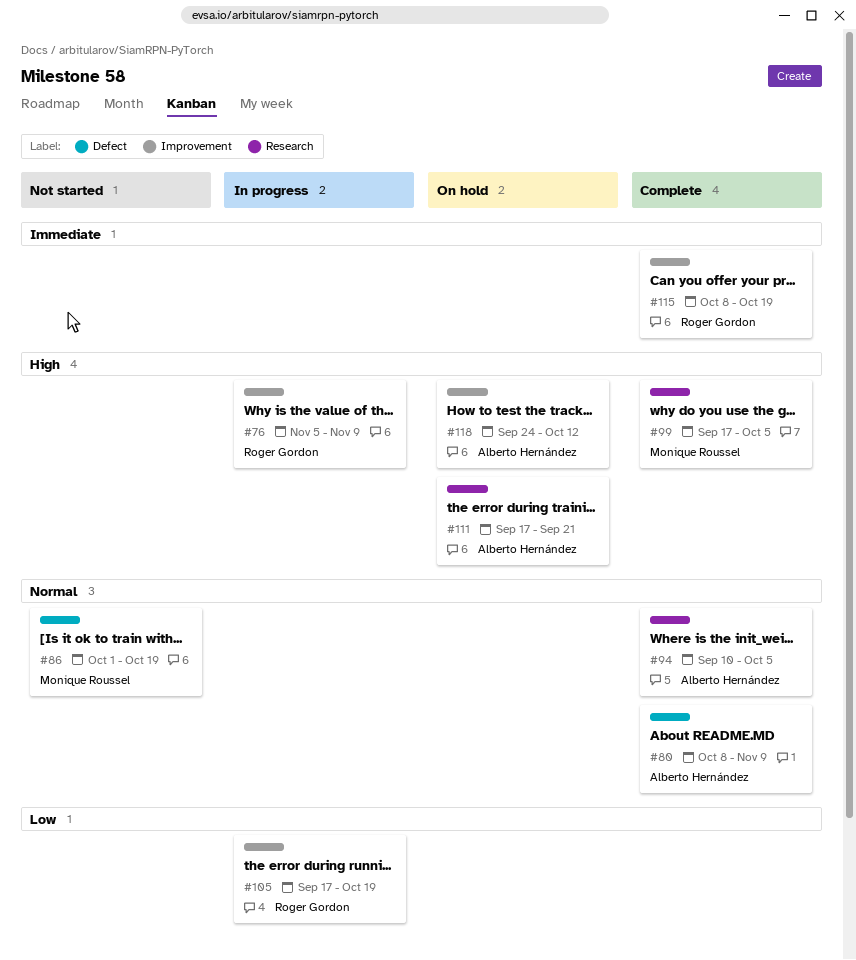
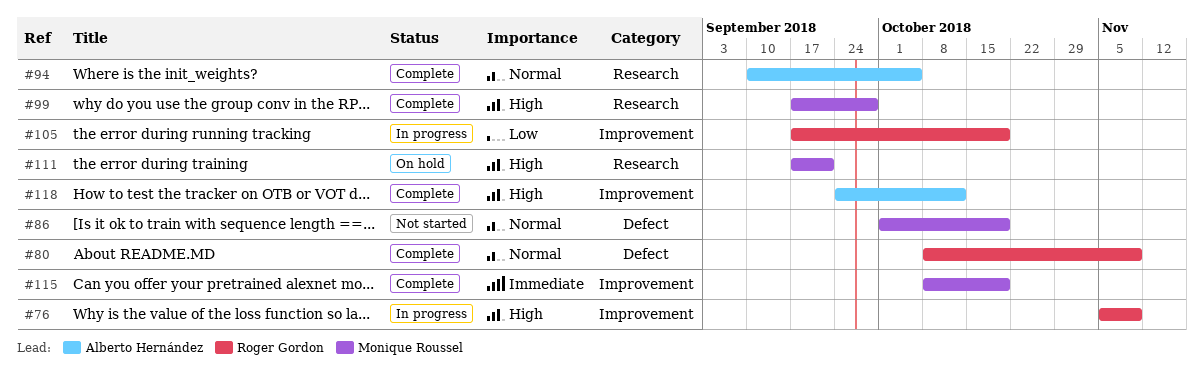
#80, owner: Alberto Hernández -> Roger Gordon
#99, due: Oct 5 -> Sep 28
#111, owner: Alberto Hernández -> Monique Roussel
#115, owner: Roger Gordon -> Monique Roussel
#118, status: On hold -> Complete

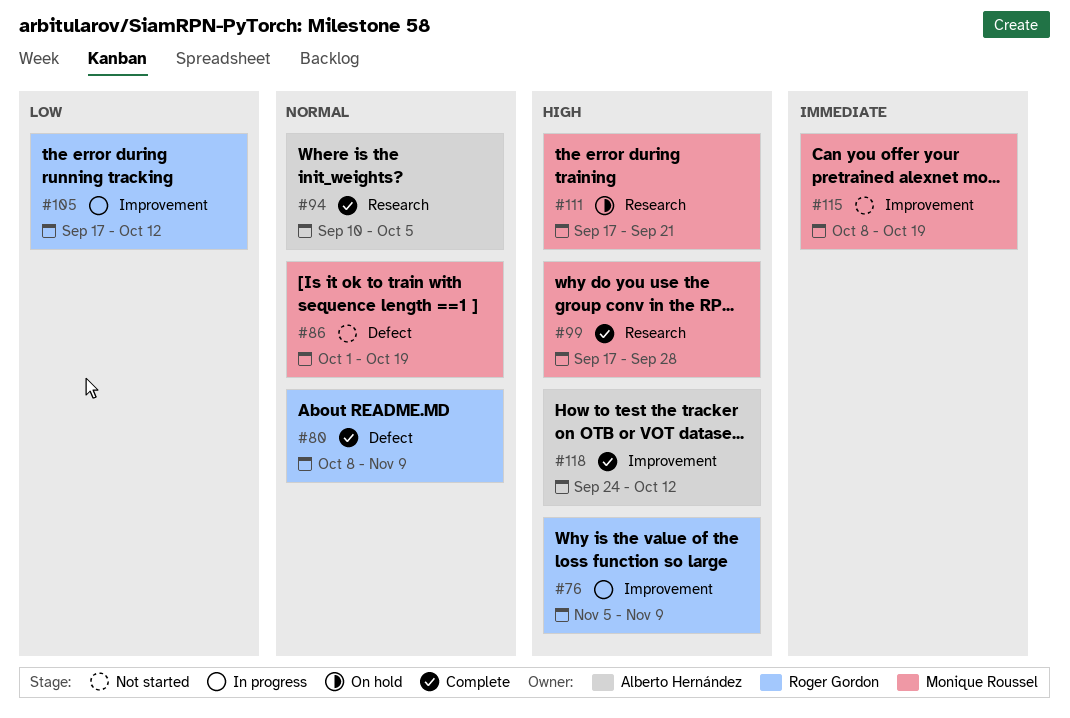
#105, due: Oct 19 -> Oct 12
#115, status: Complete -> Not started

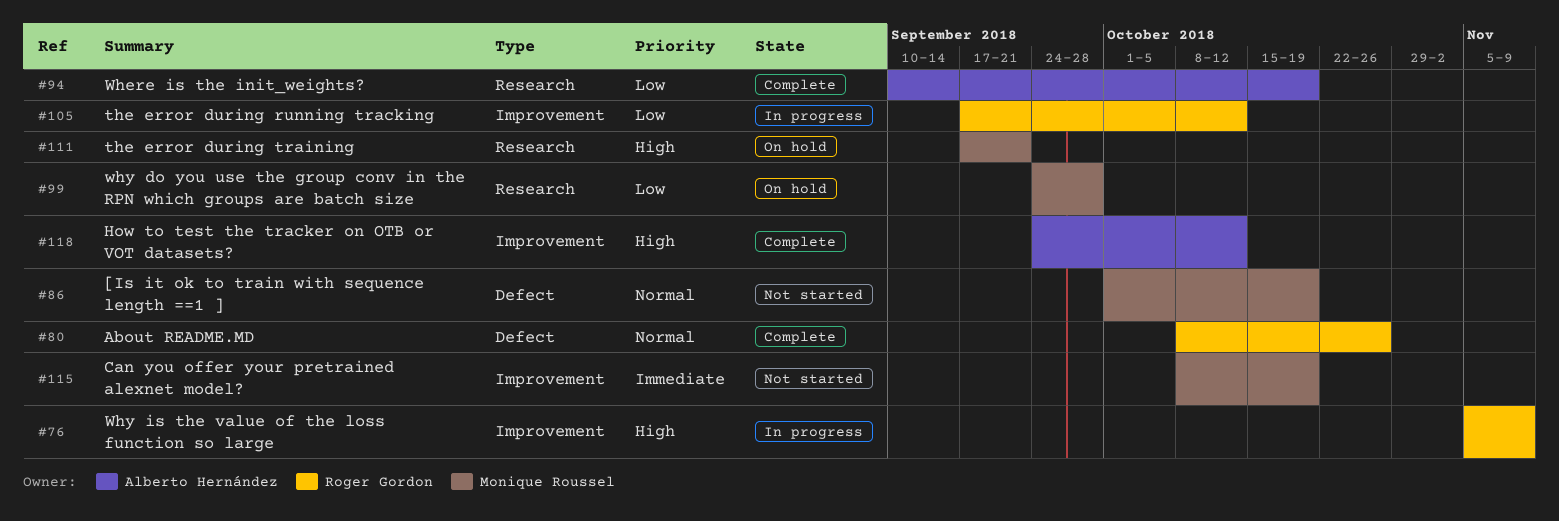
#80, due: Nov 9 -> Oct 26
#94, priority: Normal -> Low
#94, due: Oct 5 -> Oct 19
#99, status: Complete -> On hold
#99, priority: High -> Low
#99, start: Sep 17 -> Sep 24

